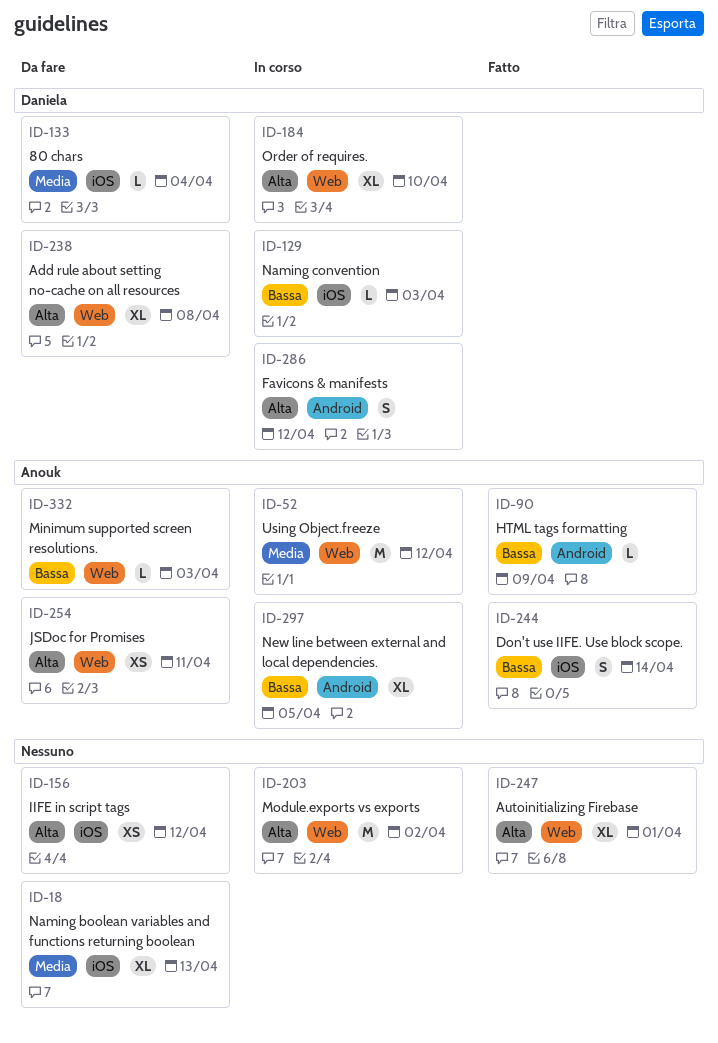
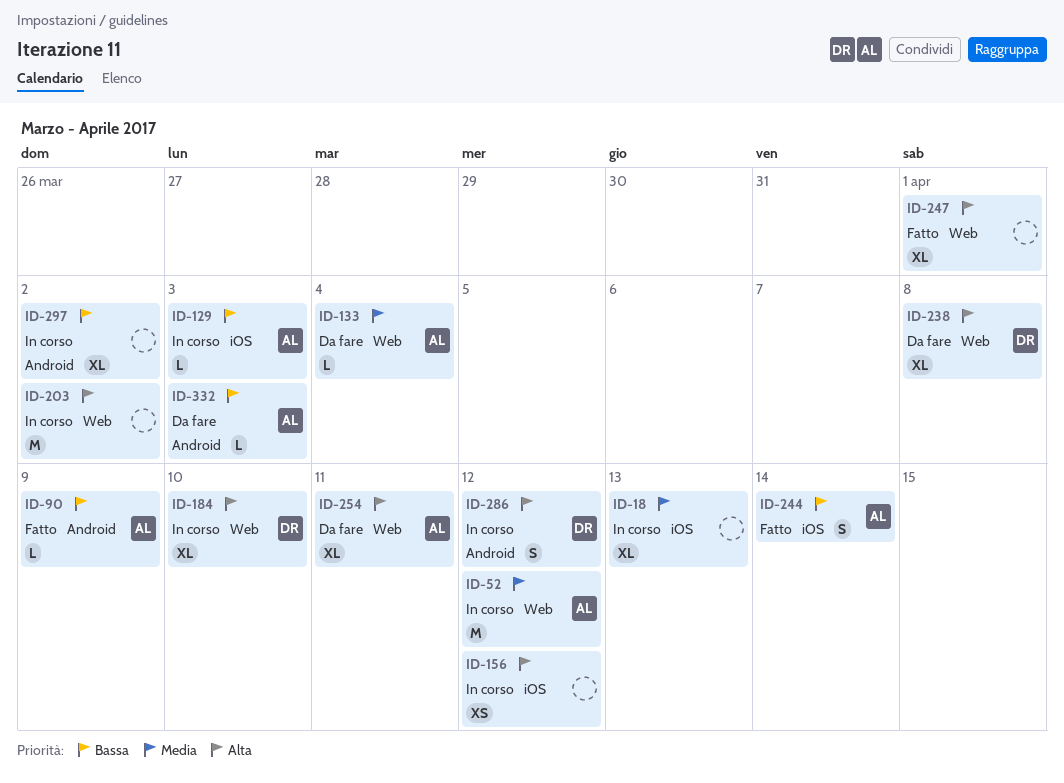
ID-18, status: Da fare -> In corso
ID-129, owner: Daniela -> Anouk
ID-133, owner: Daniela -> Anouk
ID-133, label: iOS -> Web
ID-156, status: Da fare -> In corso
ID-254, estimate: XS -> XL
ID-297, owner: Anouk -> none
ID-297, due: Apr 5 -> Apr 2
ID-332, label: Web -> Android

